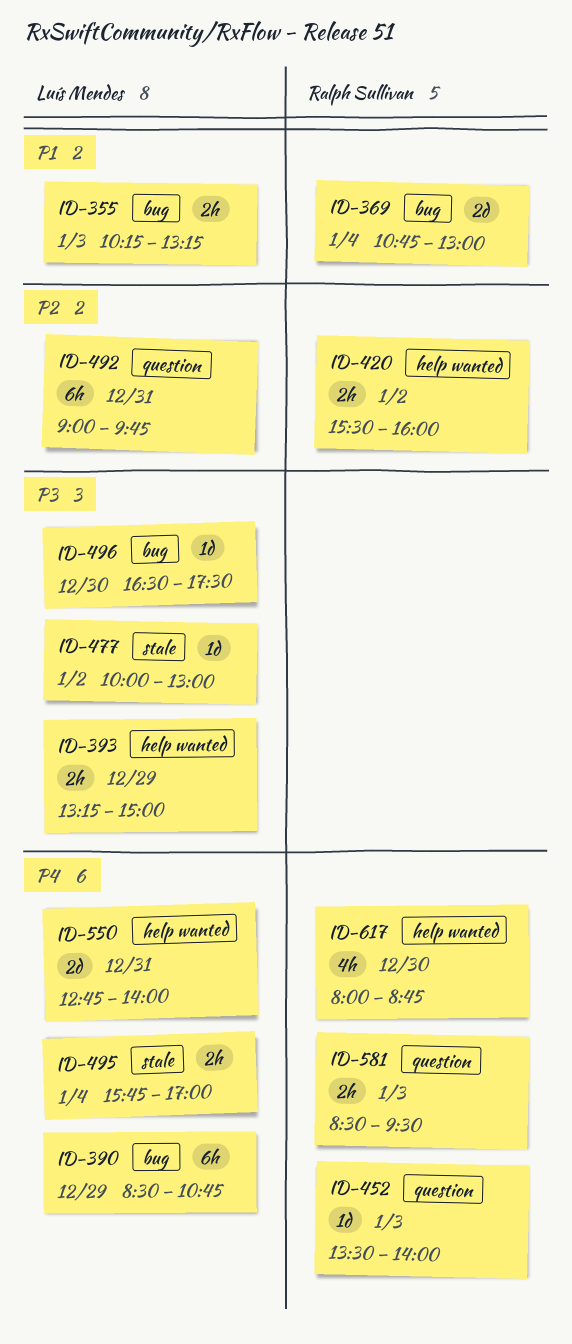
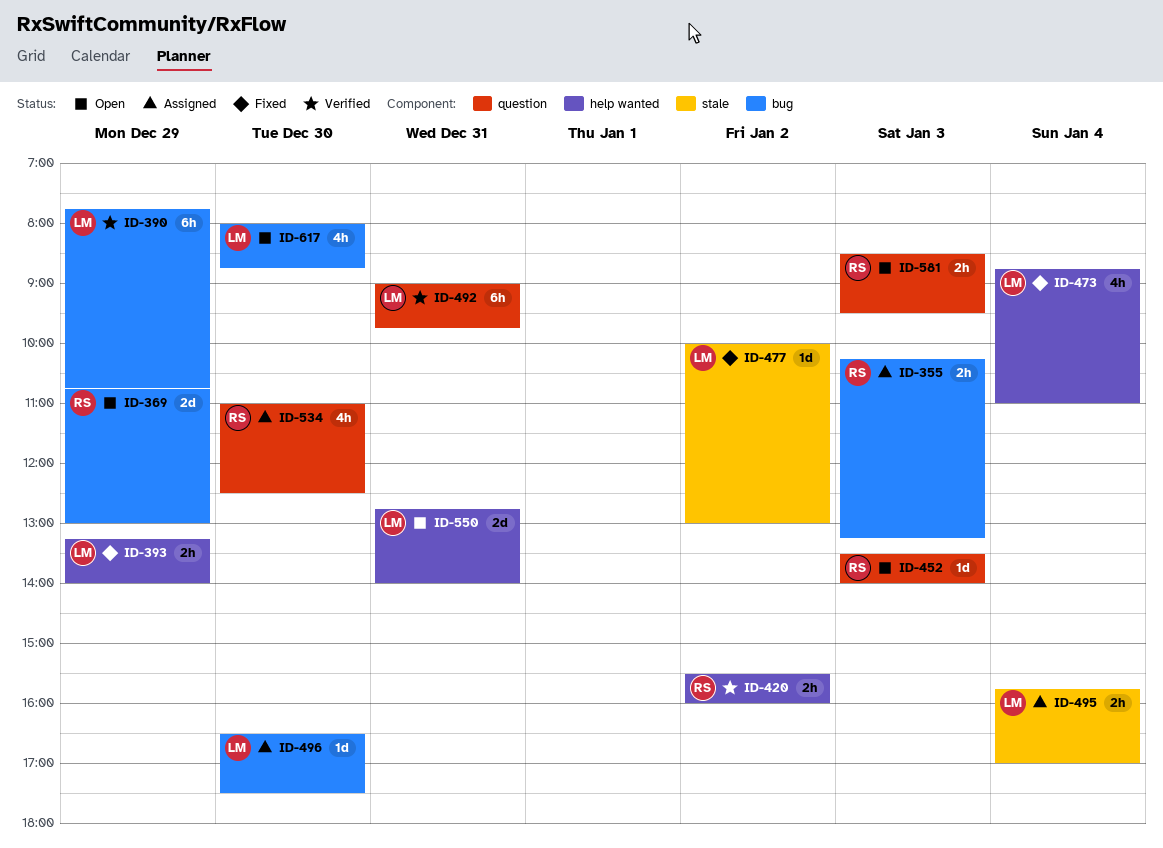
ID-355, owner: Luís Mendes -> Ralph Sullivan
ID-369, day: Jan 4 -> Dec 29
ID-390, begins: 08:30 -> 07:45
ID-393, ends: 15:00 -> 14:00
ID-473: none -> present
ID-534: none -> present
ID-617, owner: Ralph Sullivan -> Luís Mendes
ID-617, label: help wanted -> bug

